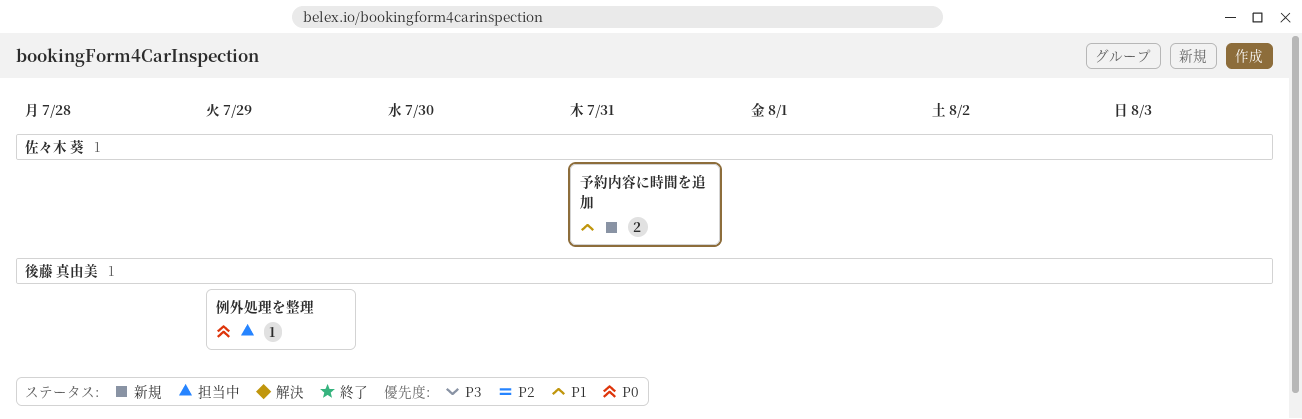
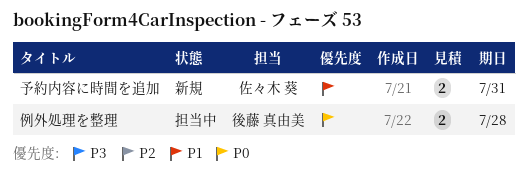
例外処理を整理, estimate: 1 -> 2
例外処理を整理, due: Jul 29 -> Jul 28

